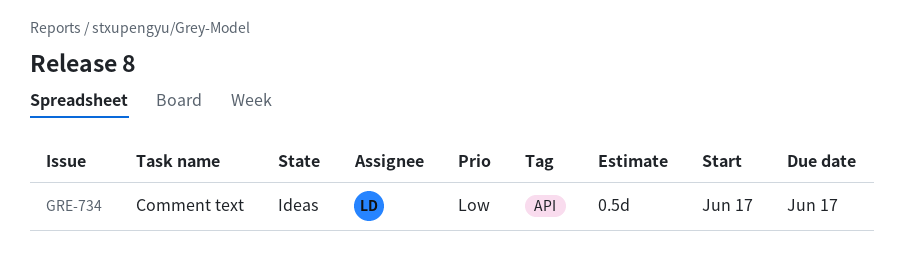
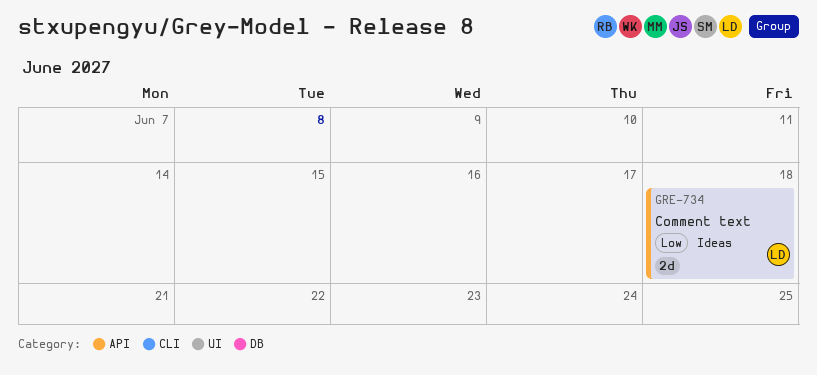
GRE-734, estimate: 0.5d -> 2d
GRE-734, due: Jun 17 -> Jun 18

